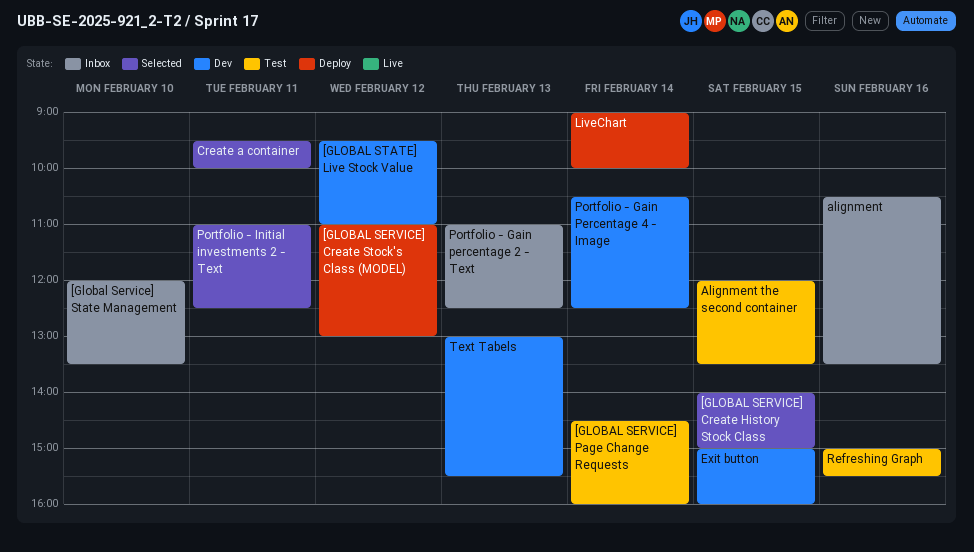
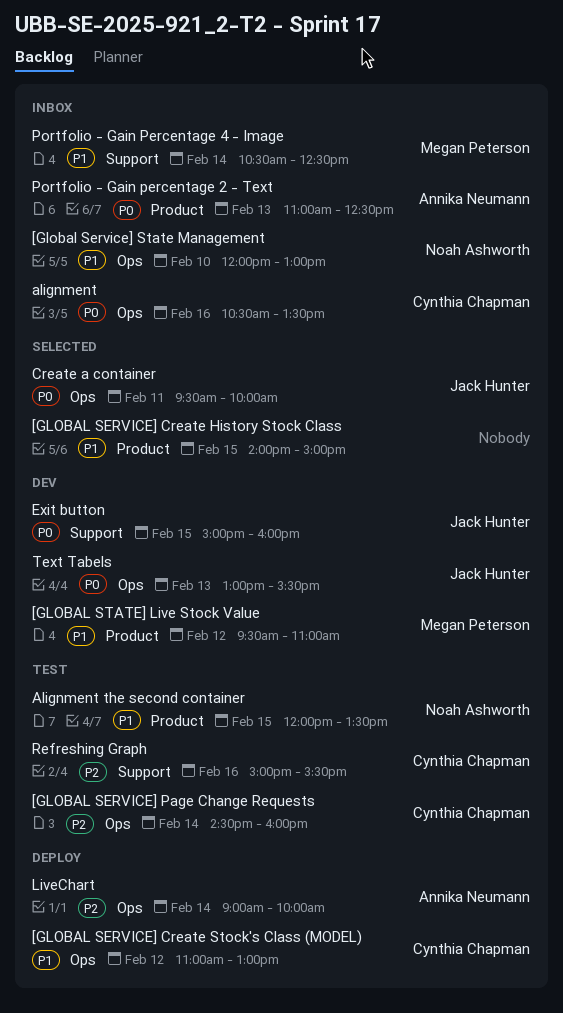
[Global Service] State Management, ends: 13:30 -> 13:00
Portfolio - Gain Percentage 4 - Image, status: Dev -> Inbox
Portfolio - Initial investments 2 - Text: present -> none

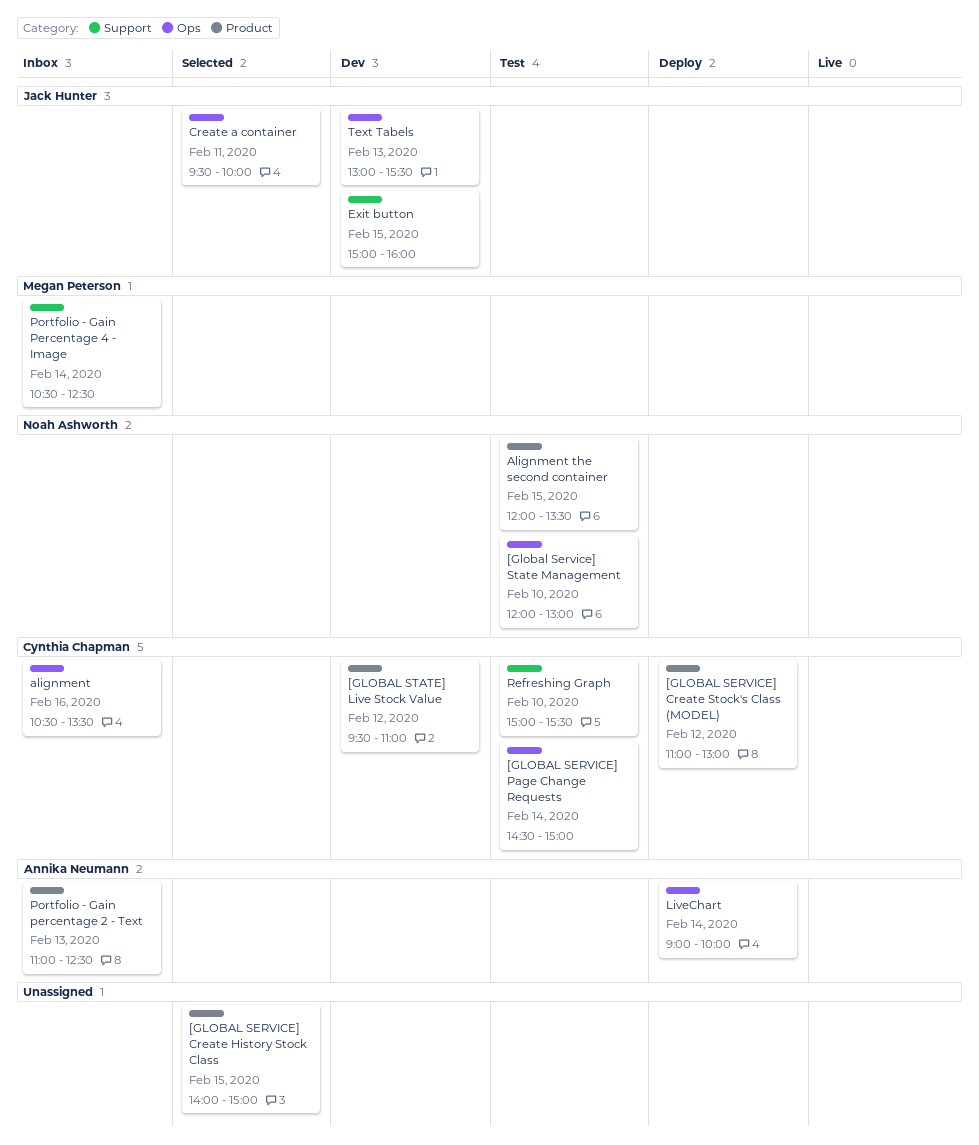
[GLOBAL SERVICE] Create Stock's Class (MODEL), label: Ops -> Product
[GLOBAL SERVICE] Page Change Requests, ends: 16:00 -> 15:00
[Global Service] State Management, status: Inbox -> Test
[GLOBAL STATE] Live Stock Value, owner: Megan Peterson -> Cynthia Chapman
Refreshing Graph, day: Feb 16 -> Feb 10

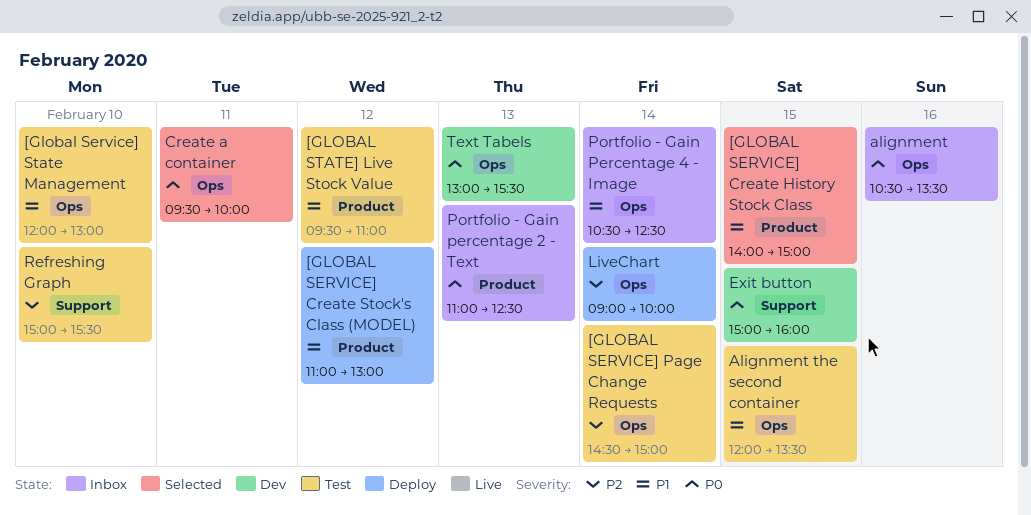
[GLOBAL STATE] Live Stock Value, status: Dev -> Test
Alignment the second container, label: Product -> Ops
Portfolio - Gain Percentage 4 - Image, label: Support -> Ops

